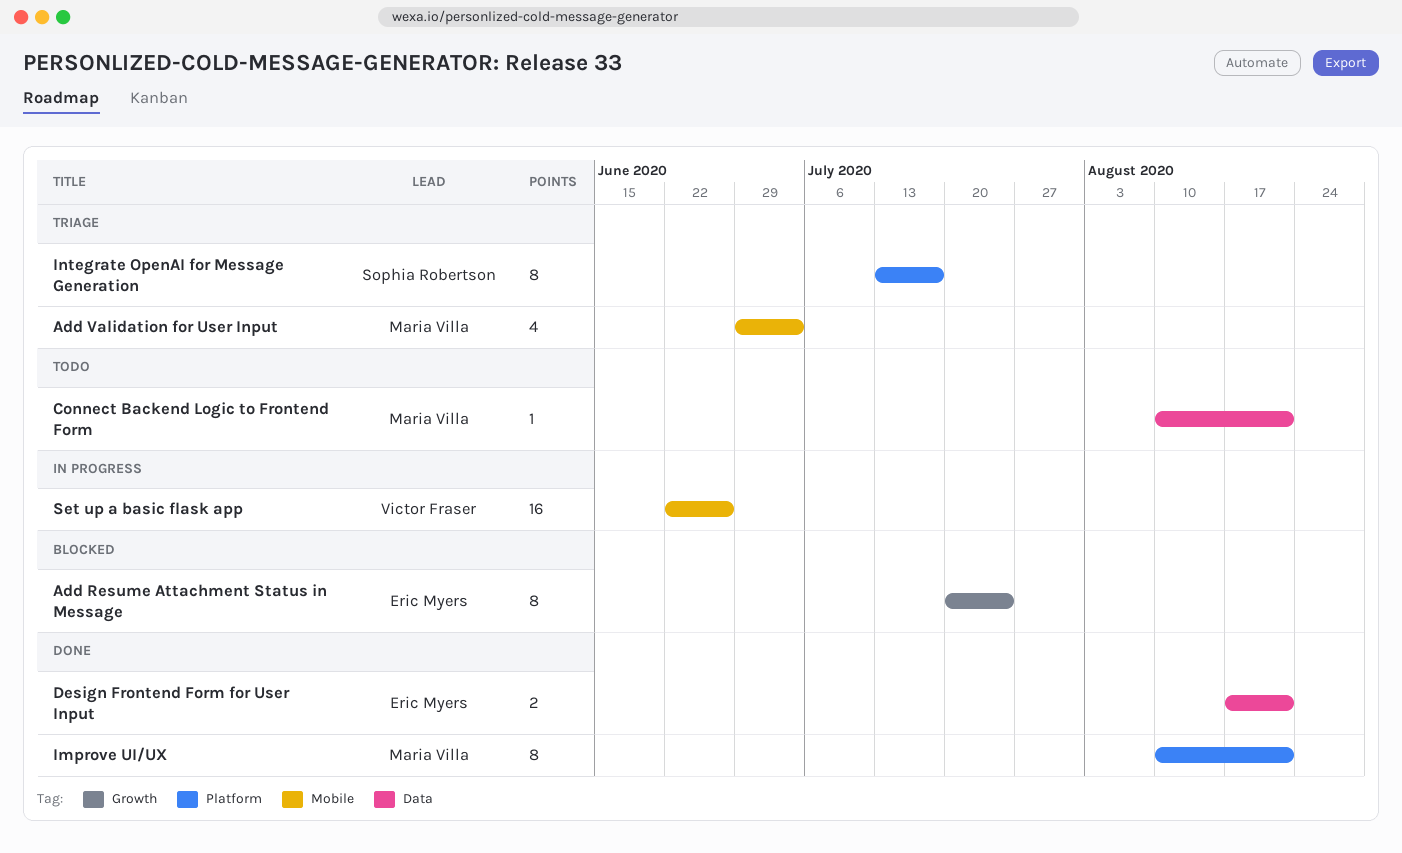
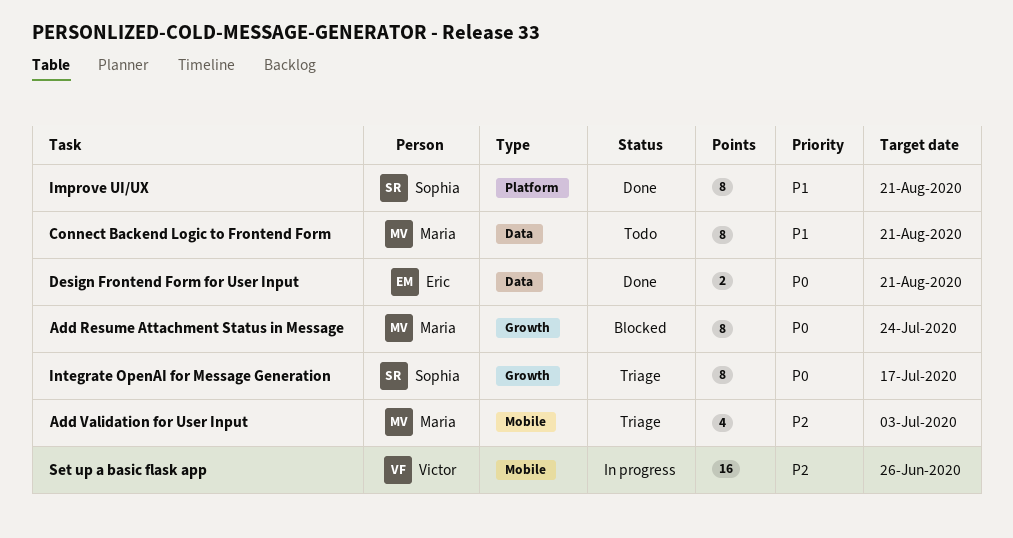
Add Resume Attachment Status in Message, owner: Eric Myers -> Maria Villa
Connect Backend Logic to Frontend Form, estimate: 1 -> 8
Improve UI/UX, owner: Maria Villa -> Sophia Robertson
Integrate OpenAI for Message Generation, label: Platform -> Growth

